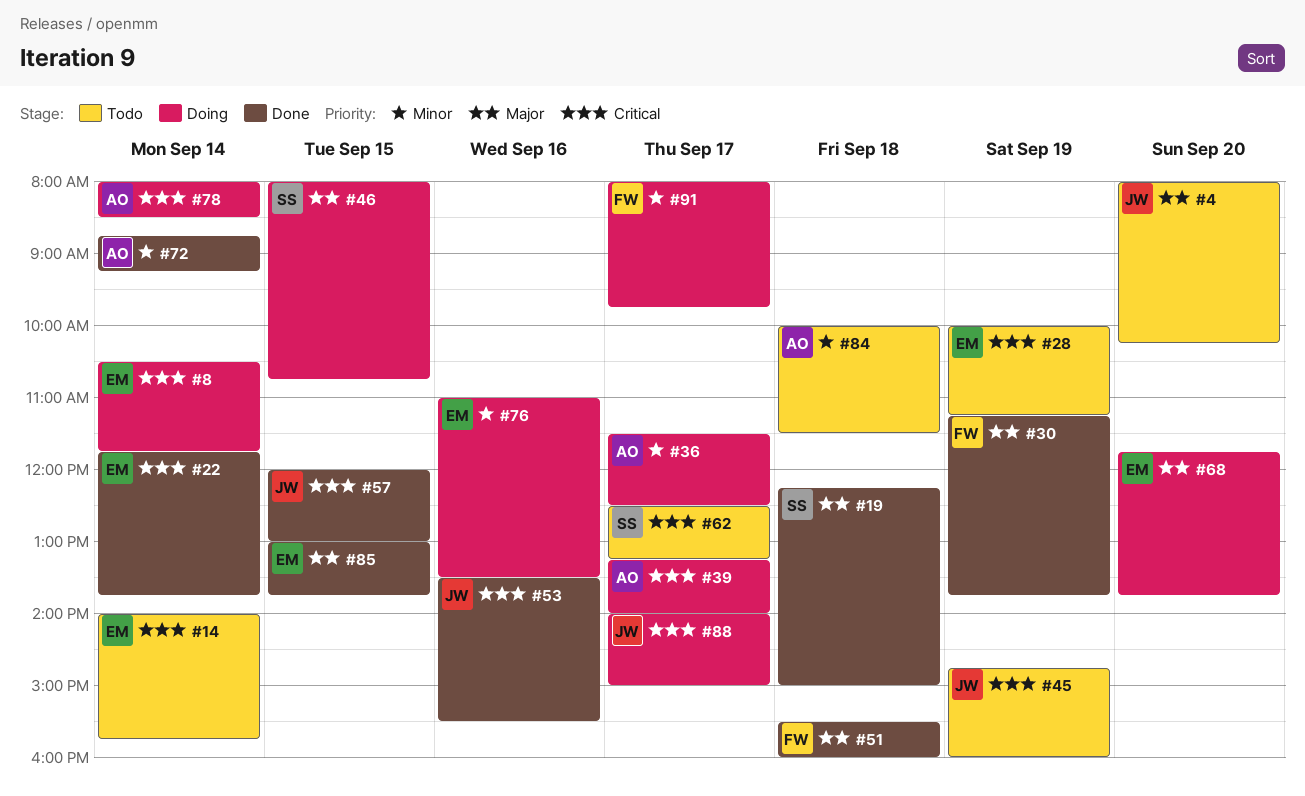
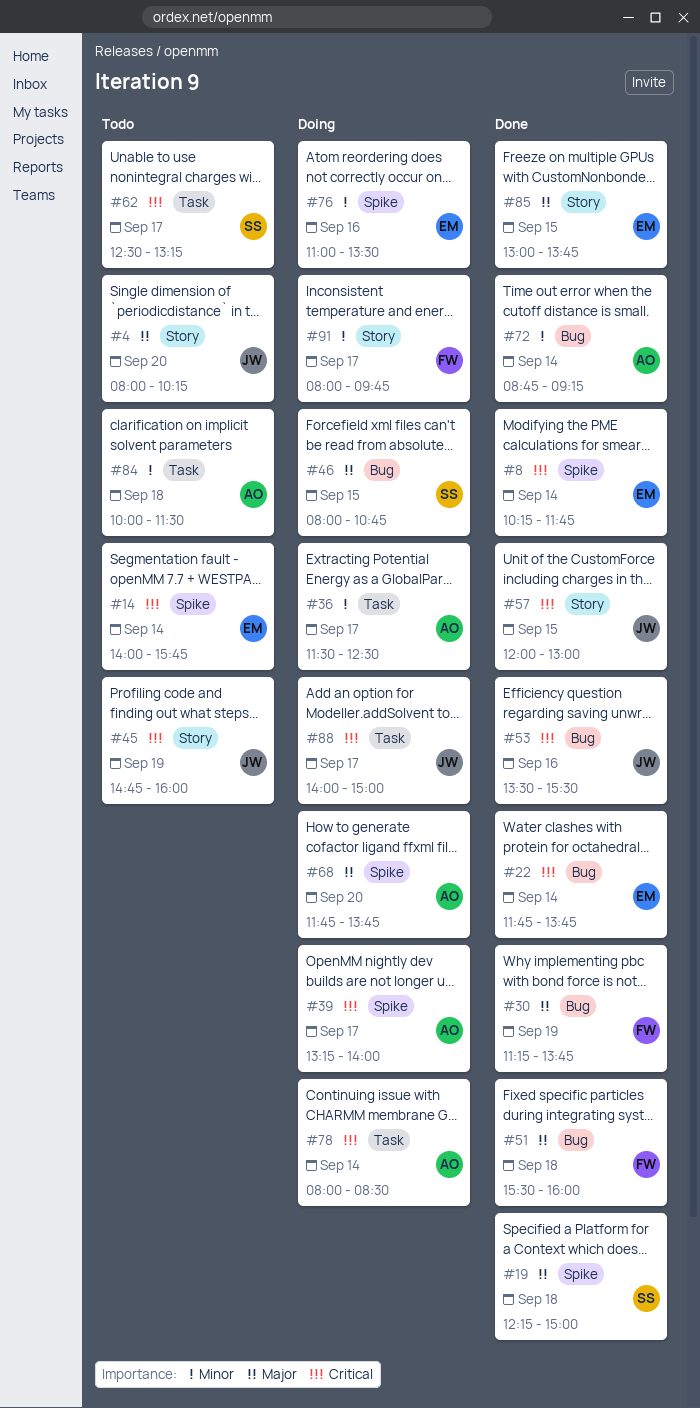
#8, status: Doing -> Done
#8, begins: 10:30 -> 10:15
#28: present -> none
#68, owner: EM -> AO

